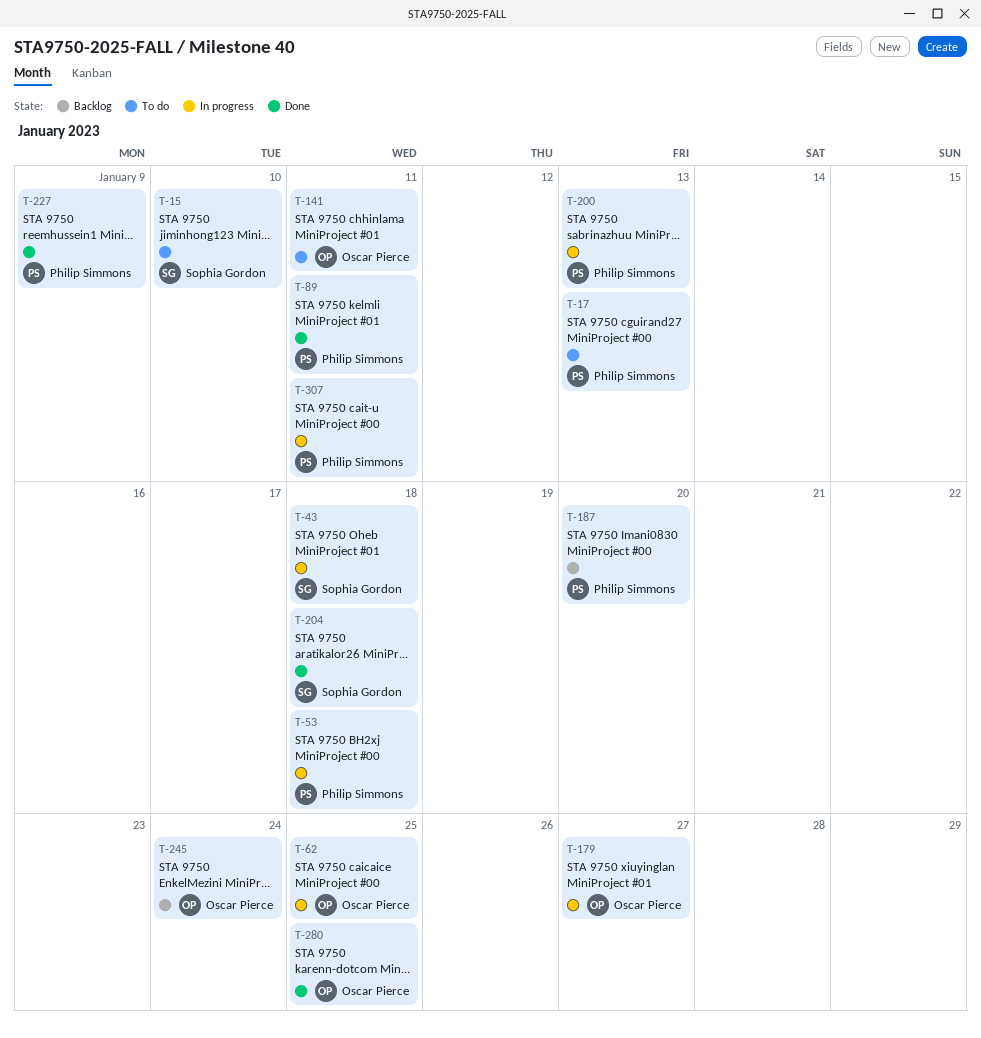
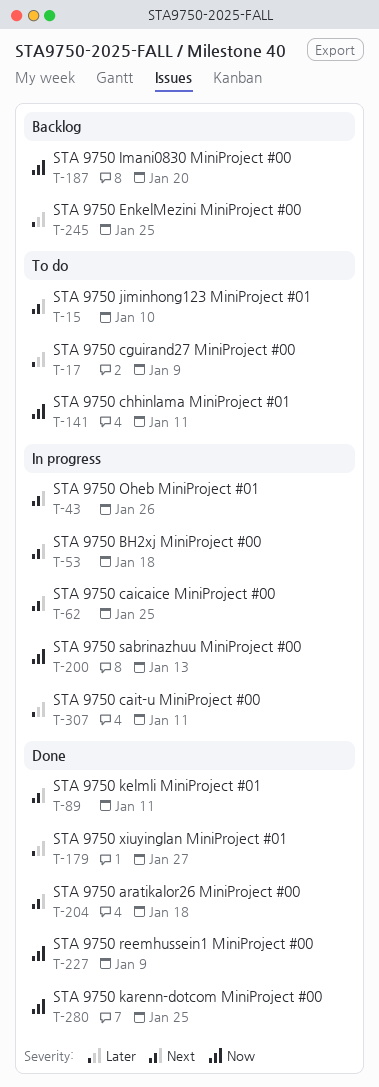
T-17, due: Jan 13 -> Jan 9
T-43, due: Jan 18 -> Jan 26
T-179, status: In progress -> Done
T-245, due: Jan 24 -> Jan 25

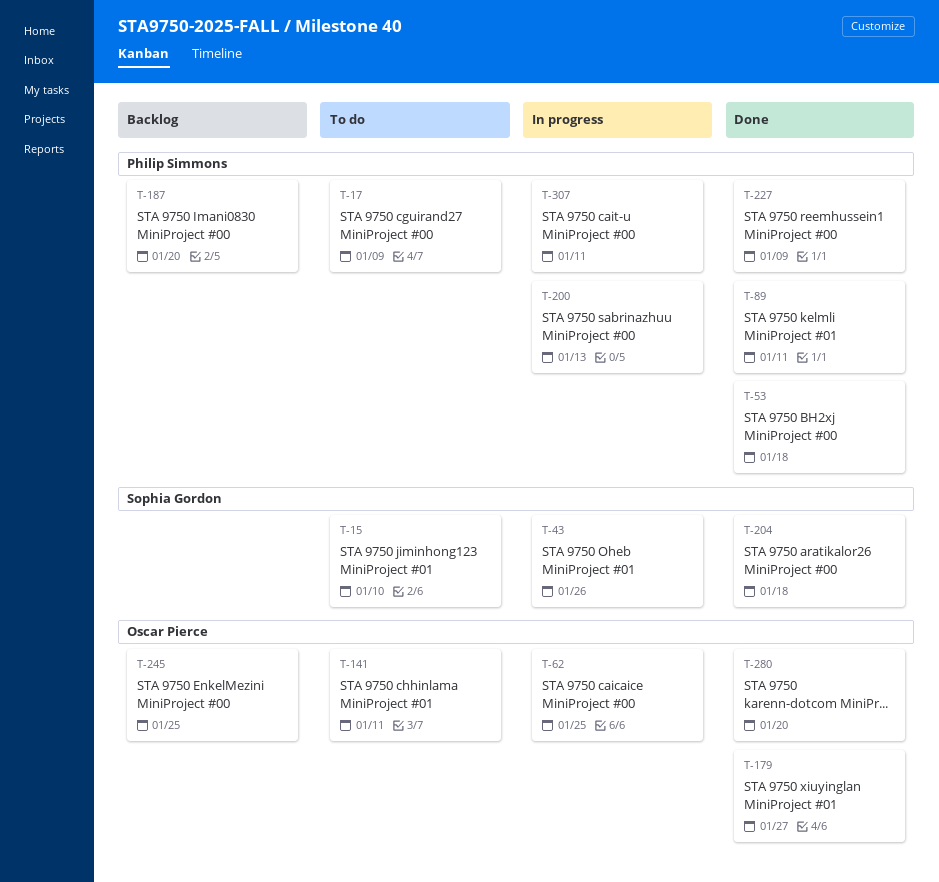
T-53, status: In progress -> Done
T-280, due: Jan 25 -> Jan 20

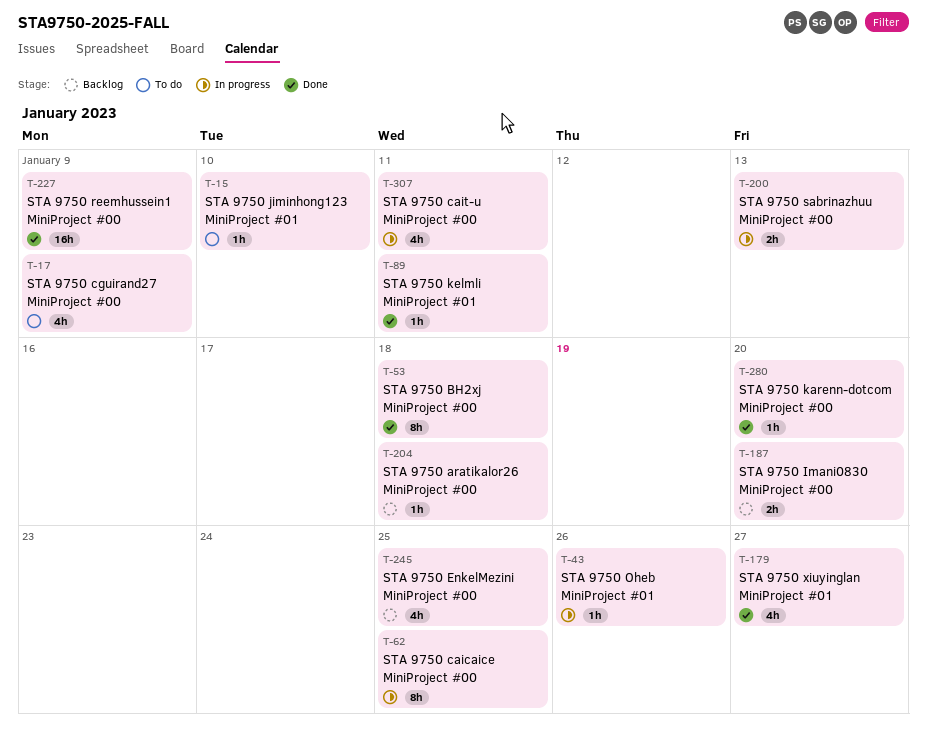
T-141: present -> none
T-204, status: Done -> Backlog

